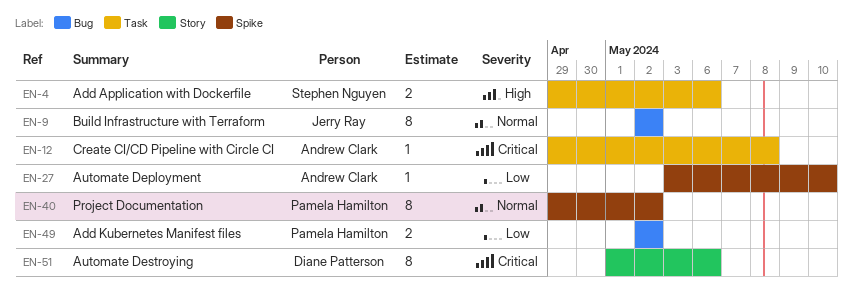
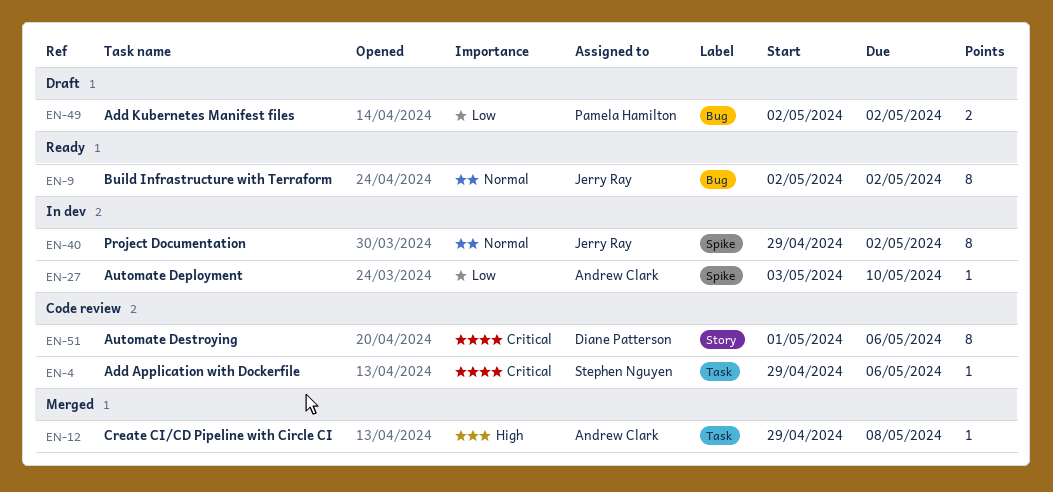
EN-4, priority: High -> Critical
EN-4, estimate: 2 -> 1
EN-12, priority: Critical -> High
EN-40, owner: Pamela Hamilton -> Jerry Ray

